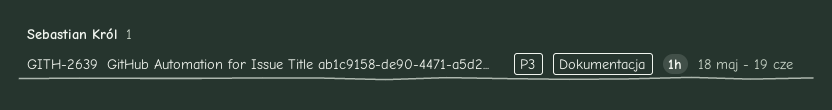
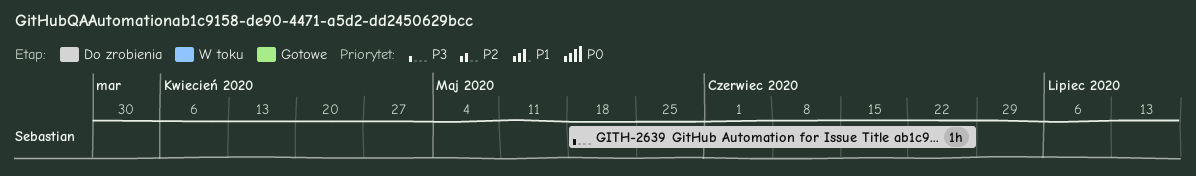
GITH-2639, due: Jun 19 -> Jun 26

